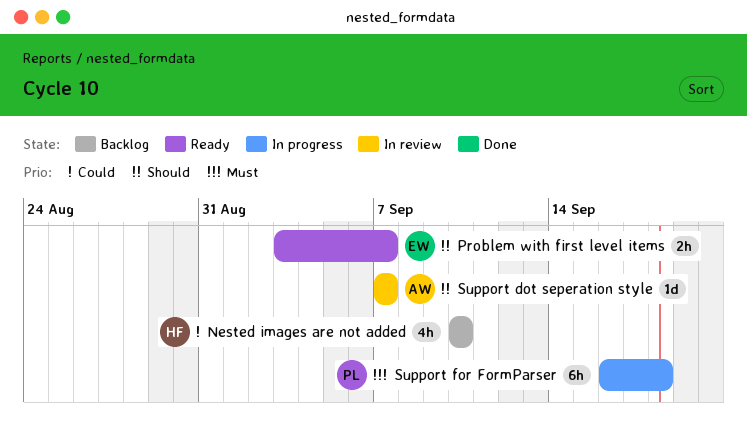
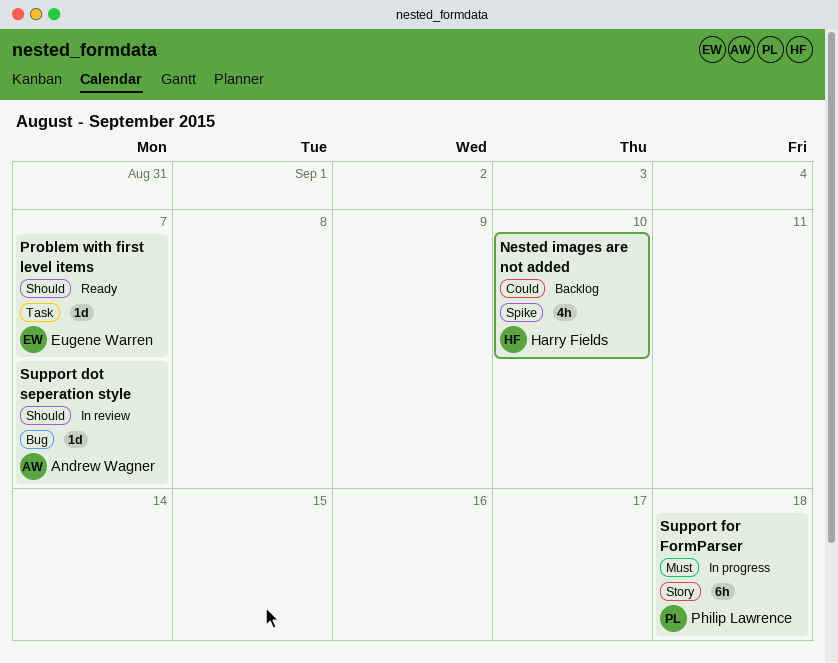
Problem with first level items, estimate: 2h -> 1d

